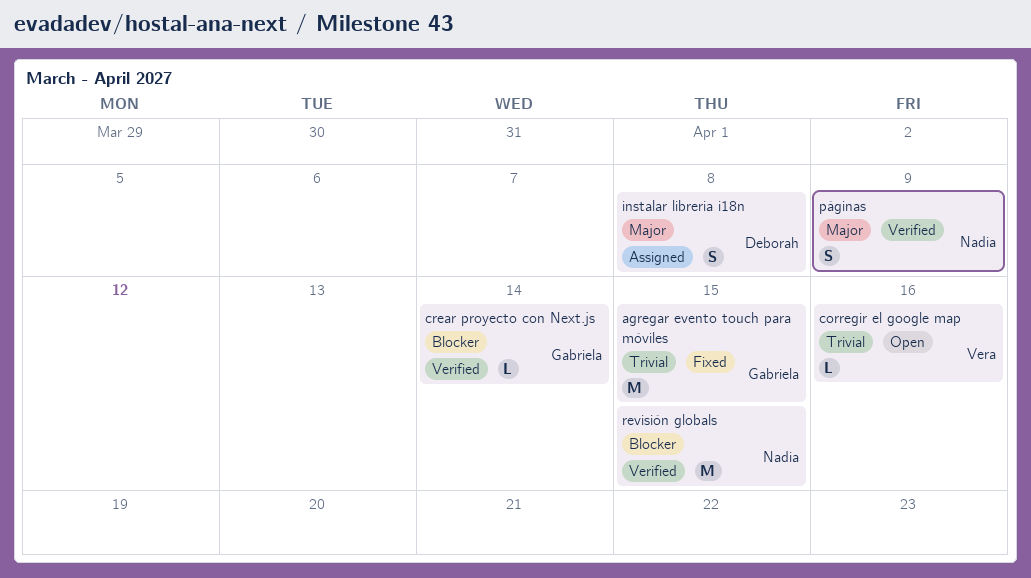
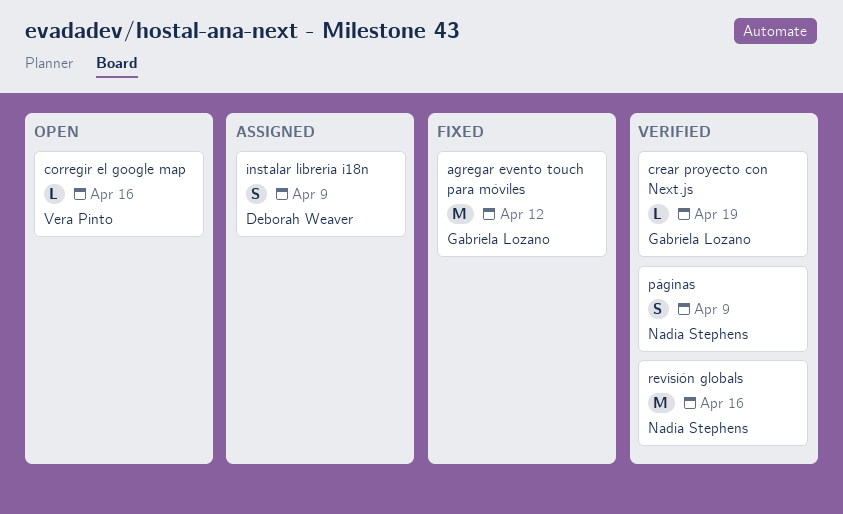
agregar evento touch para móviles, due: Apr 15 -> Apr 12
crear proyecto con Next.js, due: Apr 14 -> Apr 19
instalar libreria i18n, due: Apr 8 -> Apr 9
revisión globals, due: Apr 15 -> Apr 16

